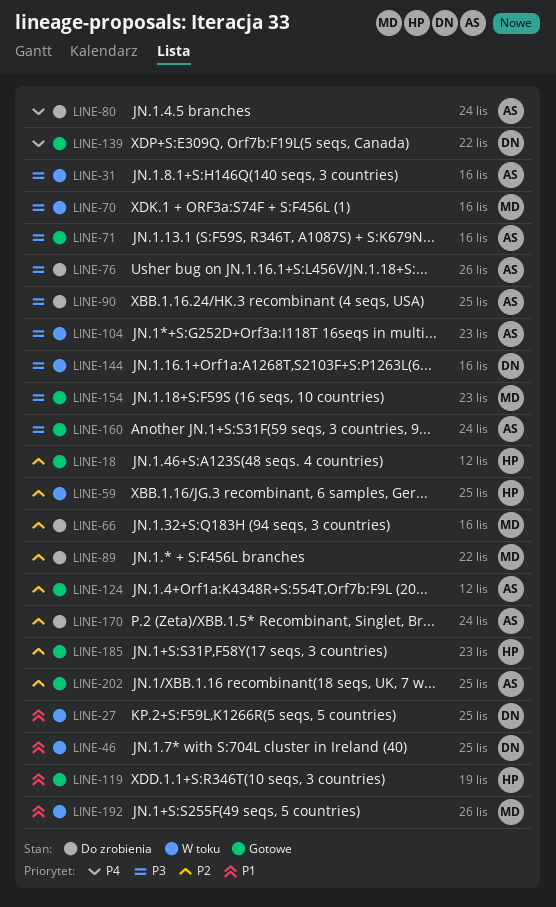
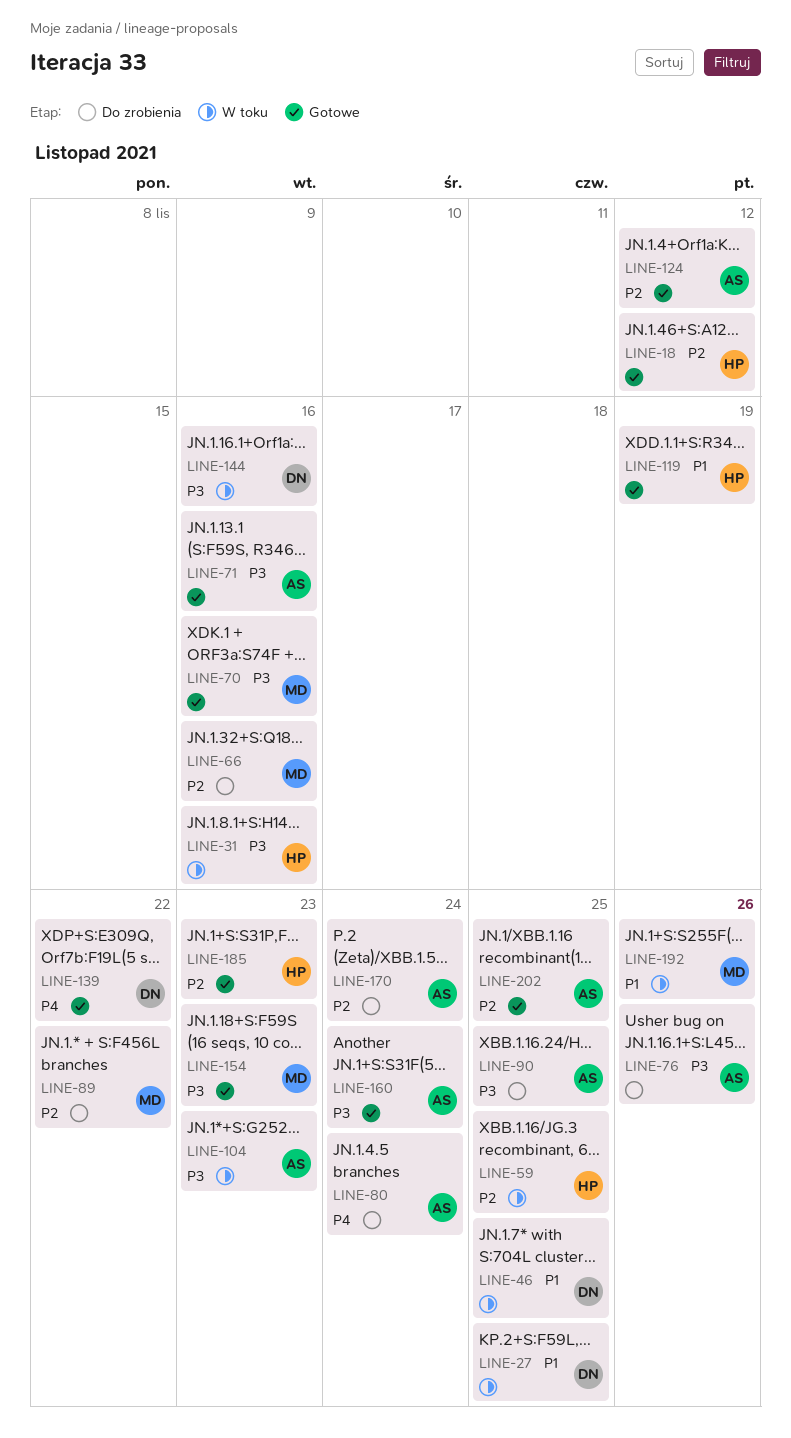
LINE-31, owner: AS -> HP
LINE-70, status: W toku -> Gotowe

